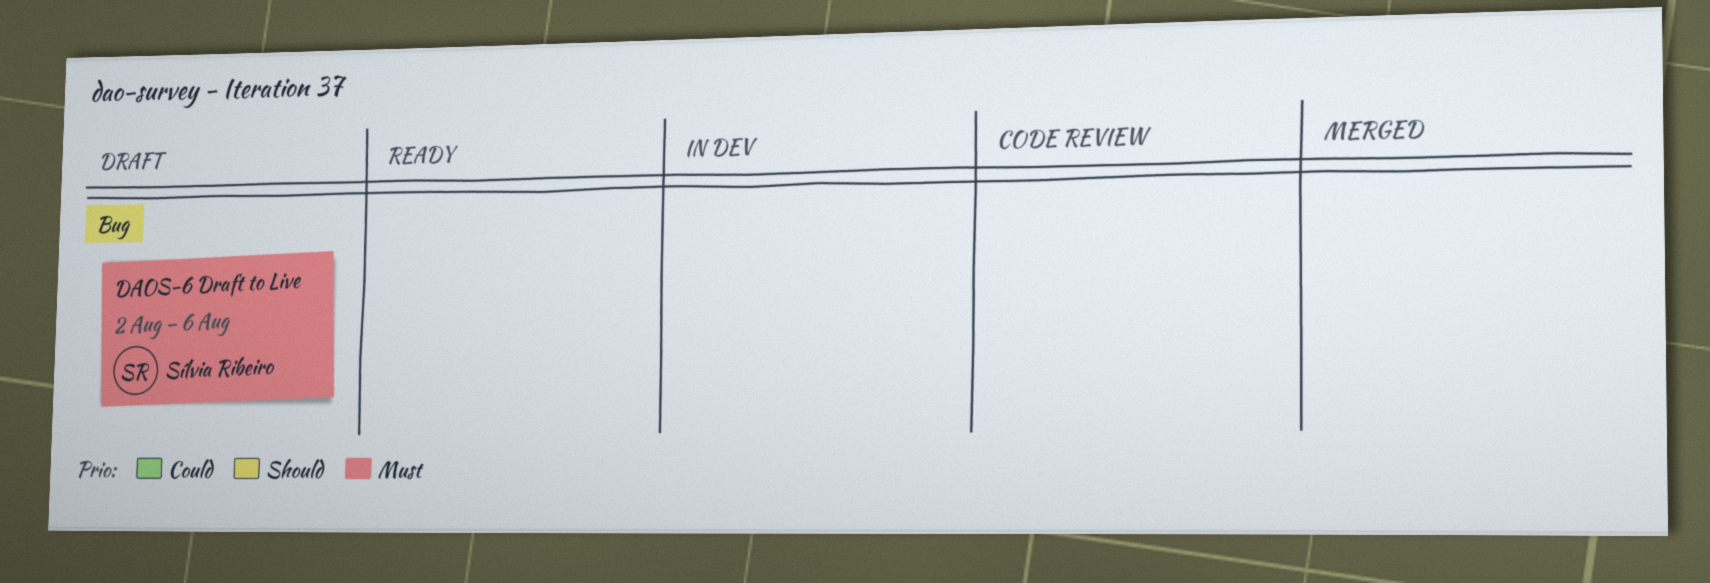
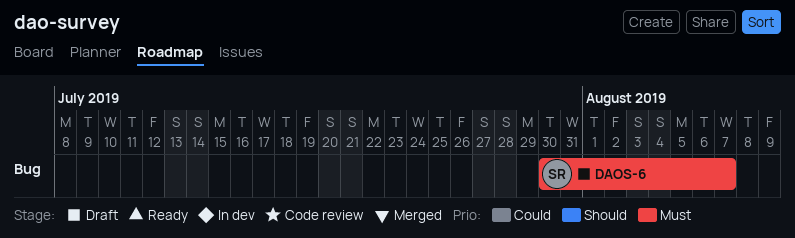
DAOS-6, start: Aug 2 -> Jul 30
DAOS-6, due: Aug 6 -> Aug 7

